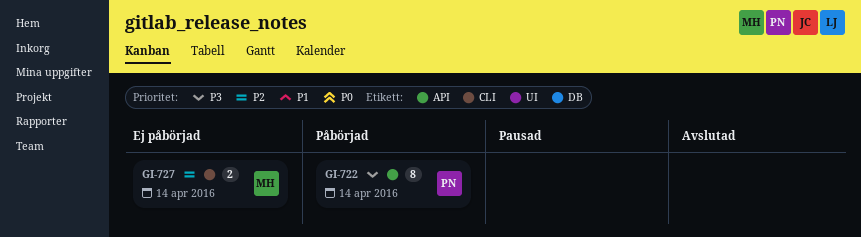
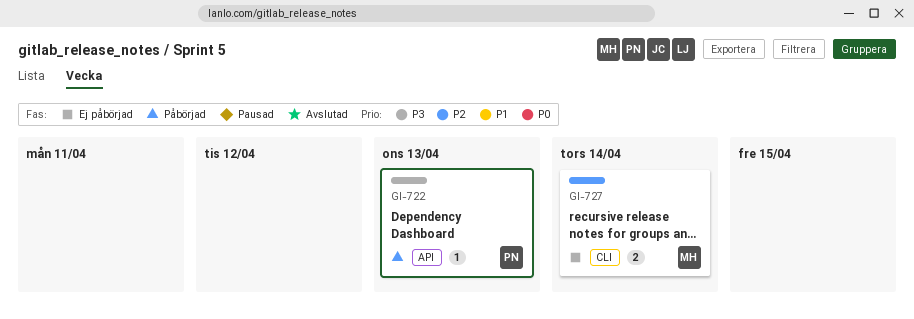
GI-722, estimate: 8 -> 1
GI-722, due: Apr 14 -> Apr 13

